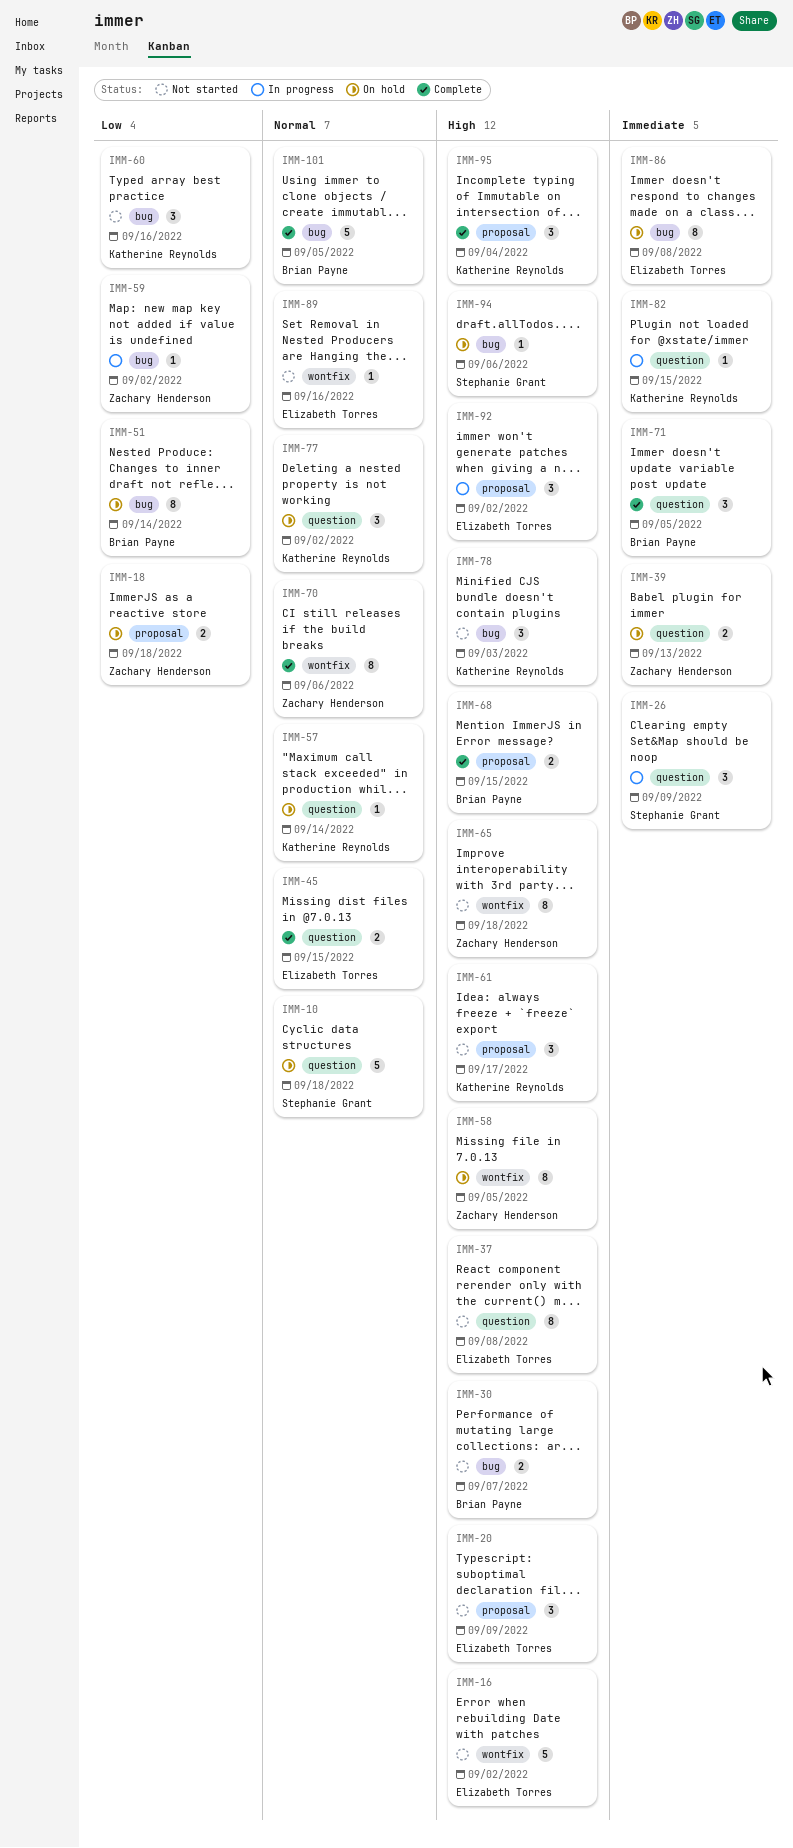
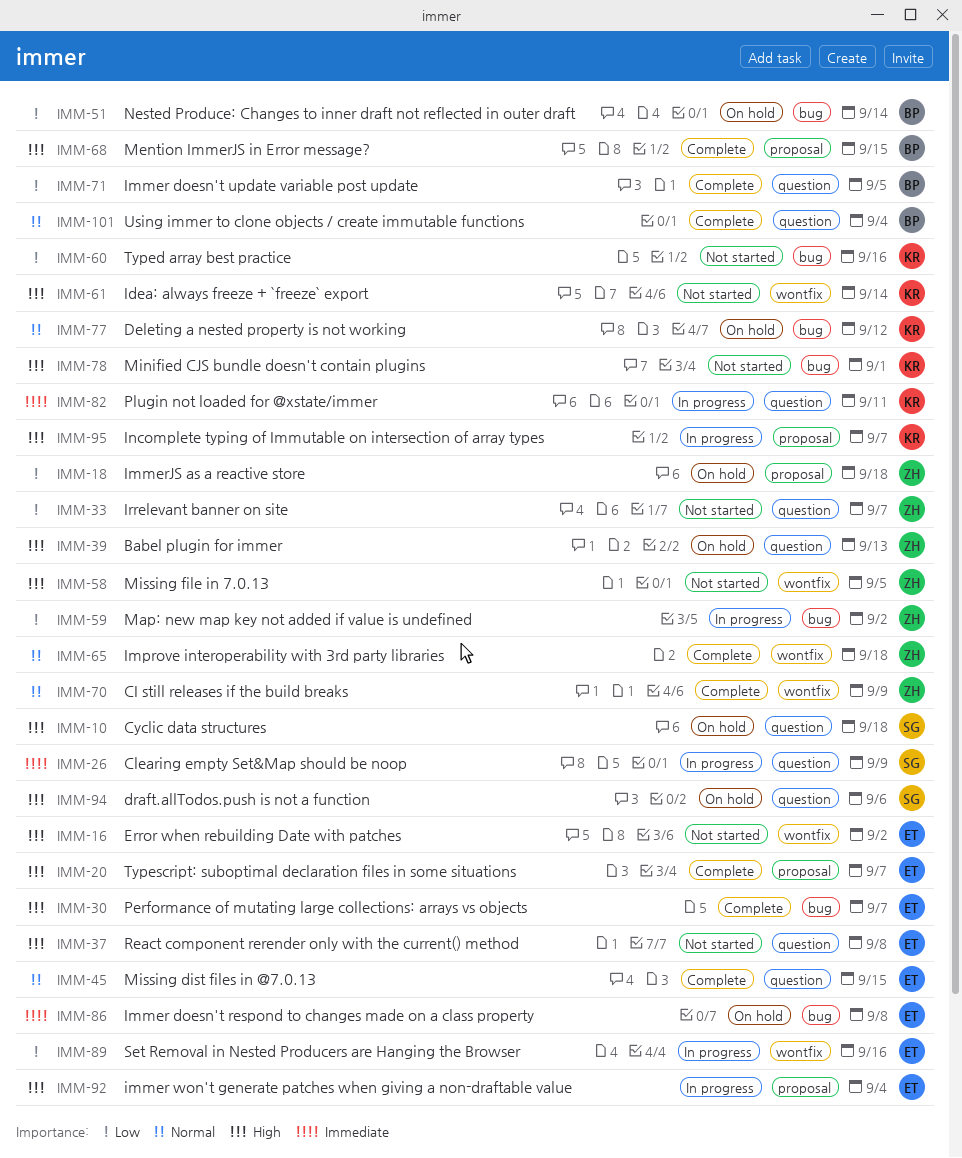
IMM-10, priority: Normal -> High
IMM-20, status: Not started -> Complete
IMM-20, due: Sep 9 -> Sep 7
IMM-30, status: Not started -> Complete
IMM-30, owner: Brian Payne -> Elizabeth Torres
IMM-33: none -> present
IMM-39, priority: Immediate -> High
IMM-57: present -> none
IMM-58, status: On hold -> Not started
IMM-61, label: proposal -> wontfix
IMM-61, due: Sep 17 -> Sep 14
IMM-65, status: Not started -> Complete
IMM-65, priority: High -> Normal
IMM-70, due: Sep 6 -> Sep 9
IMM-71, priority: Immediate -> Low
IMM-77, label: question -> bug
IMM-77, due: Sep 2 -> Sep 12
IMM-78, due: Sep 3 -> Sep 1
IMM-82, due: Sep 15 -> Sep 11
IMM-89, status: Not started -> In progress
IMM-89, priority: Normal -> Low
IMM-92, due: Sep 2 -> Sep 4
IMM-94, label: bug -> question
IMM-95, status: Complete -> In progress
IMM-95, due: Sep 4 -> Sep 7
IMM-101, label: bug -> question
IMM-101, due: Sep 5 -> Sep 4

